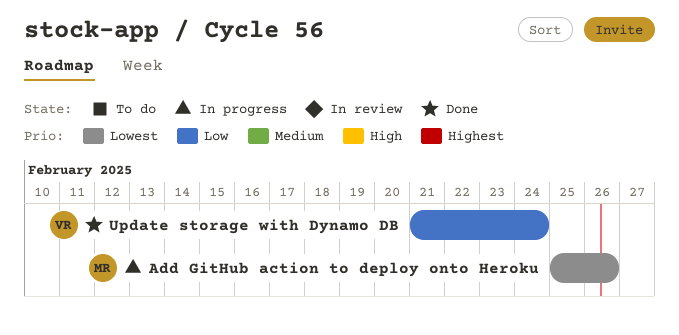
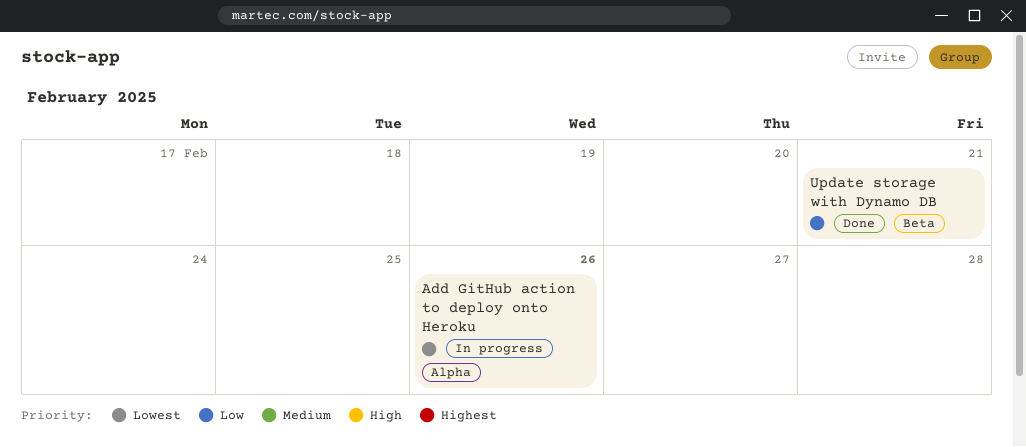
Update storage with Dynamo DB, due: Feb 24 -> Feb 21

